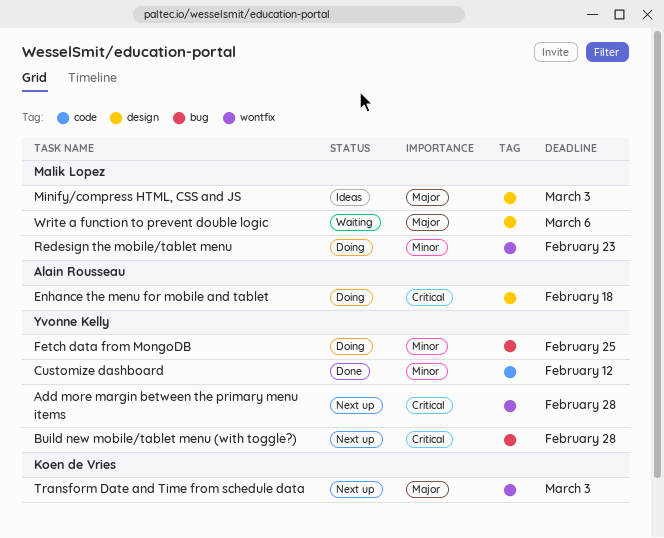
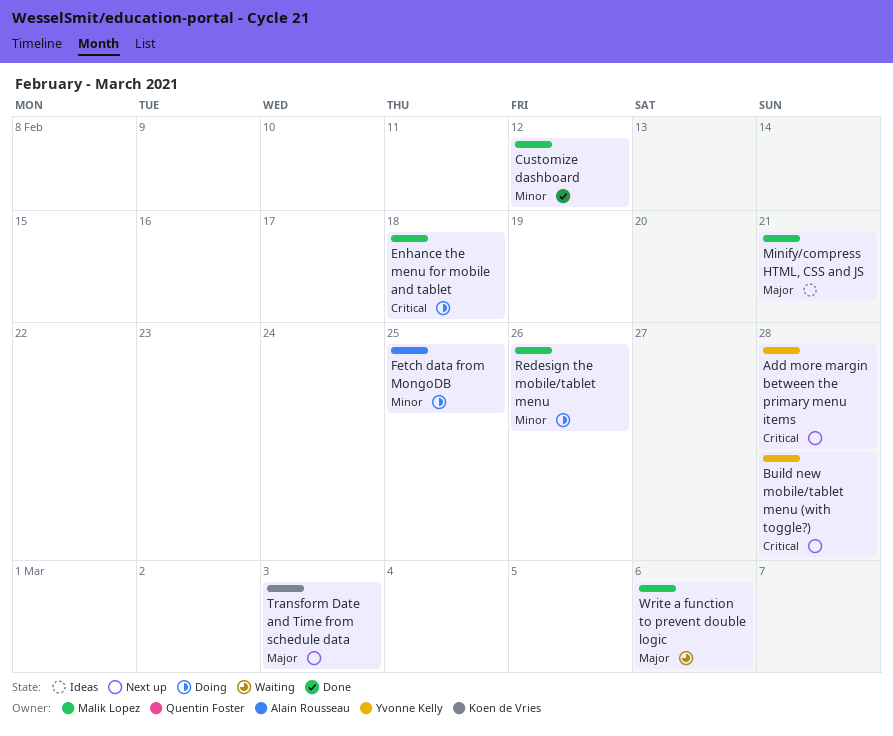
Customize dashboard, owner: Yvonne Kelly -> Malik Lopez
Enhance the menu for mobile and tablet, owner: Alain Rousseau -> Malik Lopez
Fetch data from MongoDB, owner: Yvonne Kelly -> Alain Rousseau
Minify/compress HTML, CSS and JS, due: Mar 3 -> Feb 21
Redesign the mobile/tablet menu, due: Feb 23 -> Feb 26

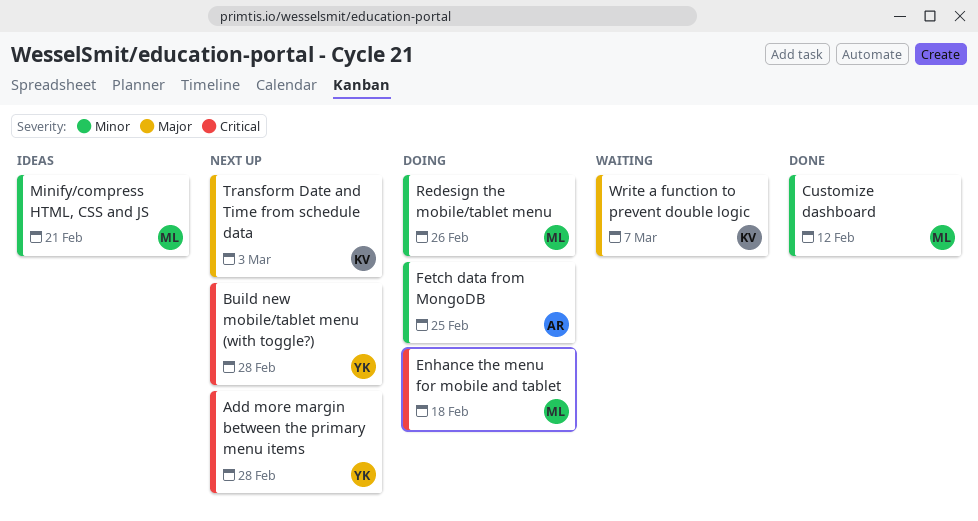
Minify/compress HTML, CSS and JS, priority: Major -> Minor
Write a function to prevent double logic, owner: Malik Lopez -> Koen de Vries
Write a function to prevent double logic, due: Mar 6 -> Mar 7

